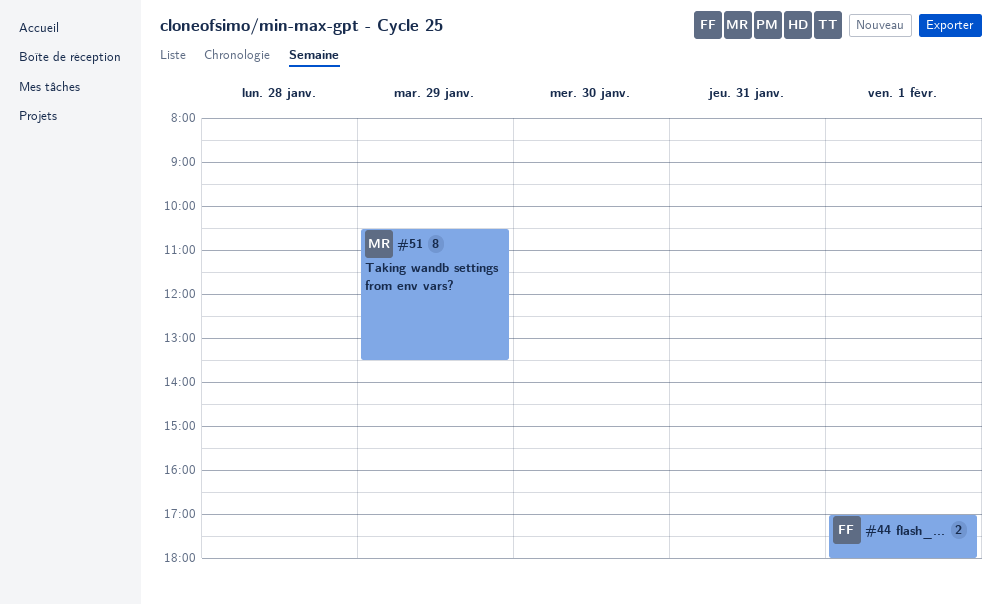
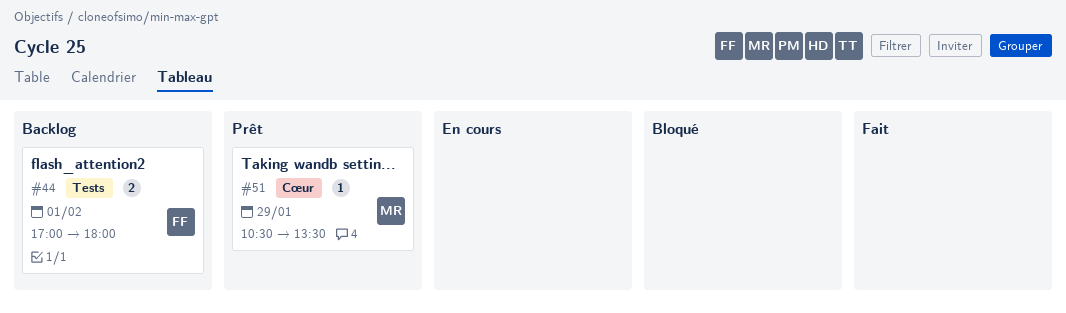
#51, estimate: 8 -> 1

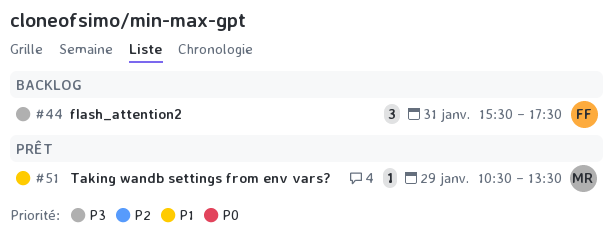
#44, estimate: 2 -> 3
#44, day: Feb 1 -> Jan 31
#44, begins: 17:00 -> 15:30
#44, ends: 18:00 -> 17:30

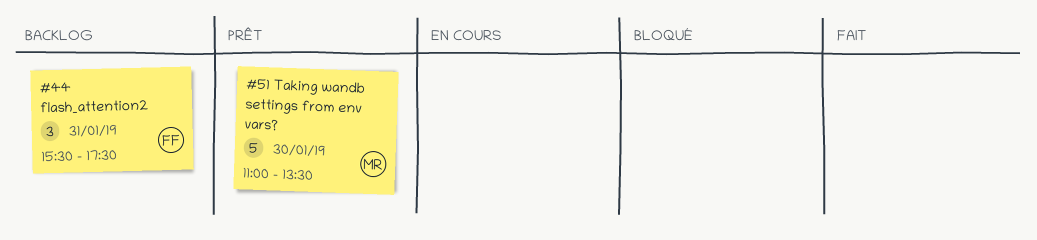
#51, estimate: 1 -> 5
#51, day: Jan 29 -> Jan 30
#51, begins: 10:30 -> 11:00

